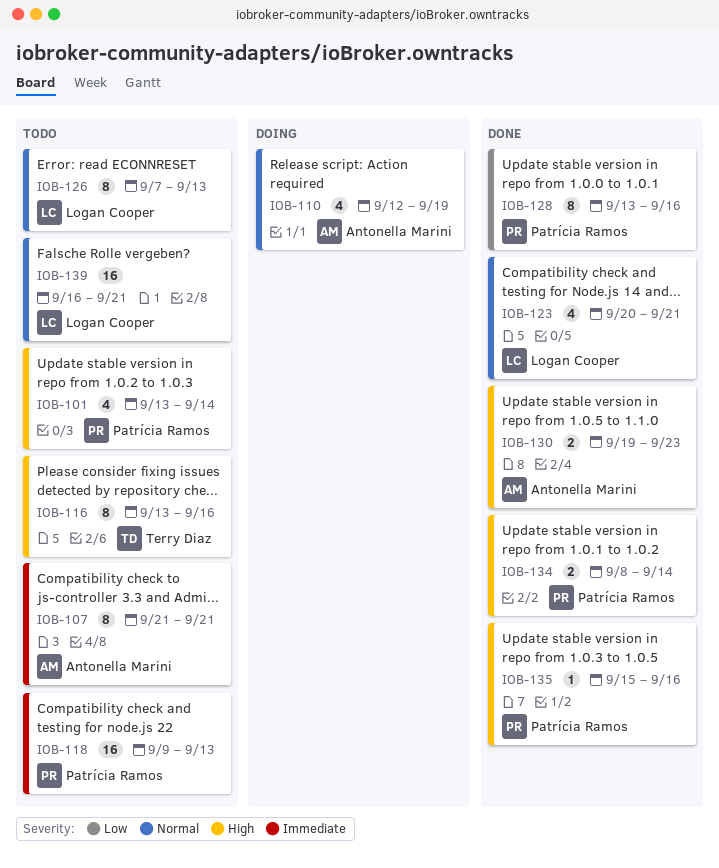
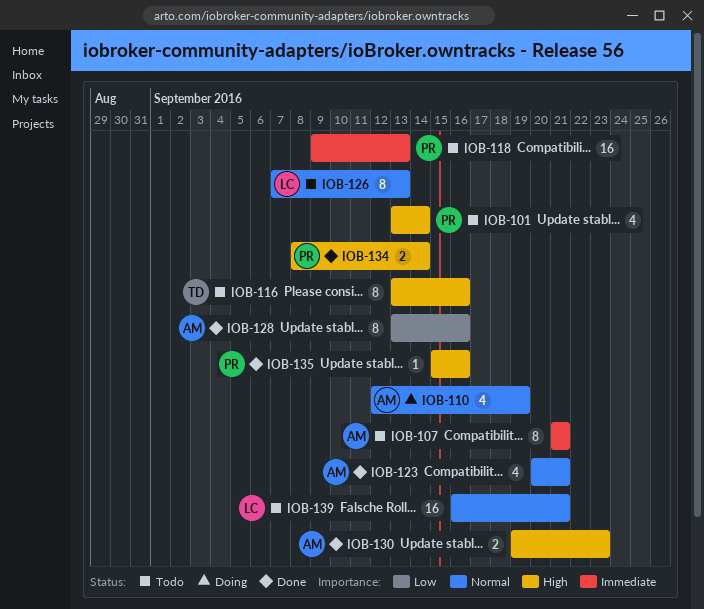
IOB-123, owner: Logan Cooper -> Antonella Marini
IOB-128, owner: Patrícia Ramos -> Antonella Marini

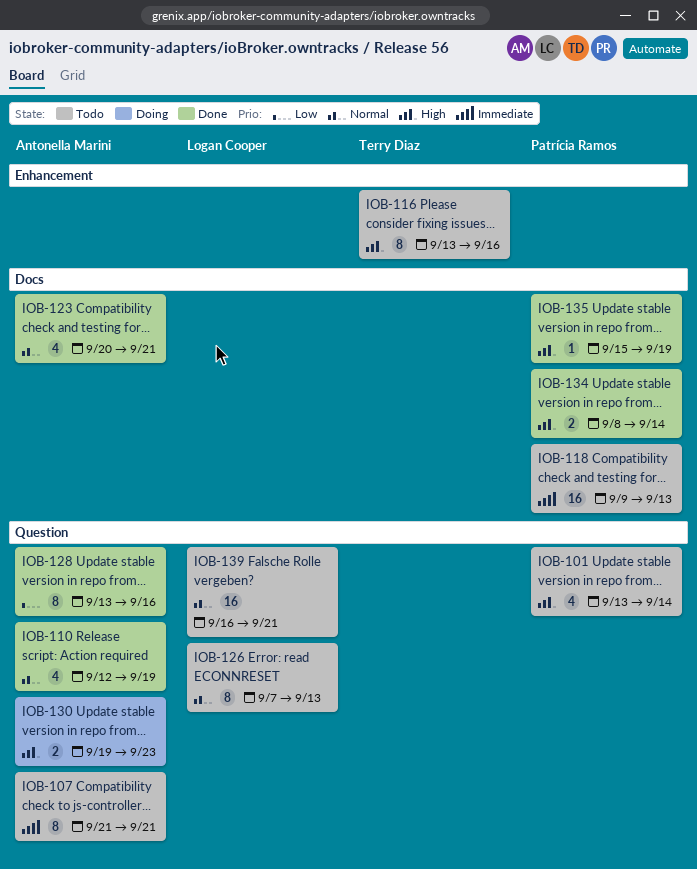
IOB-110, status: Doing -> Done
IOB-130, status: Done -> Doing
IOB-135, due: Sep 16 -> Sep 19

